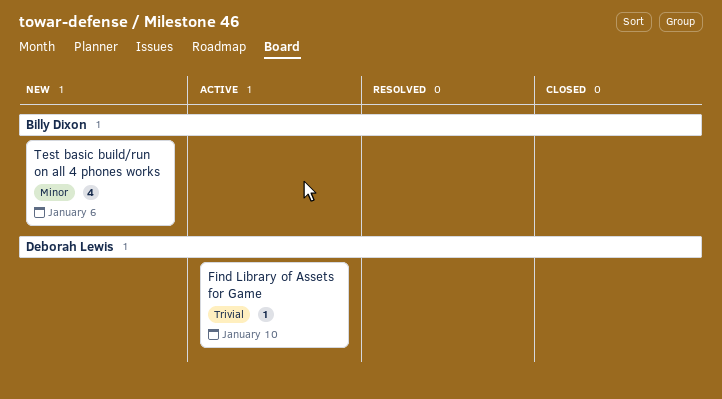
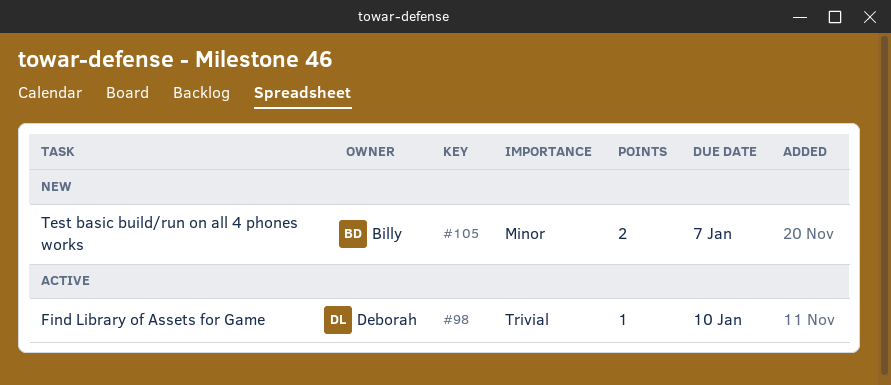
Test basic build/run on all 4 phones works, estimate: 4 -> 2
Test basic build/run on all 4 phones works, due: Jan 6 -> Jan 7

